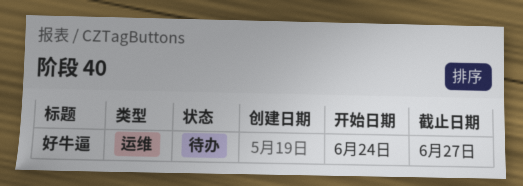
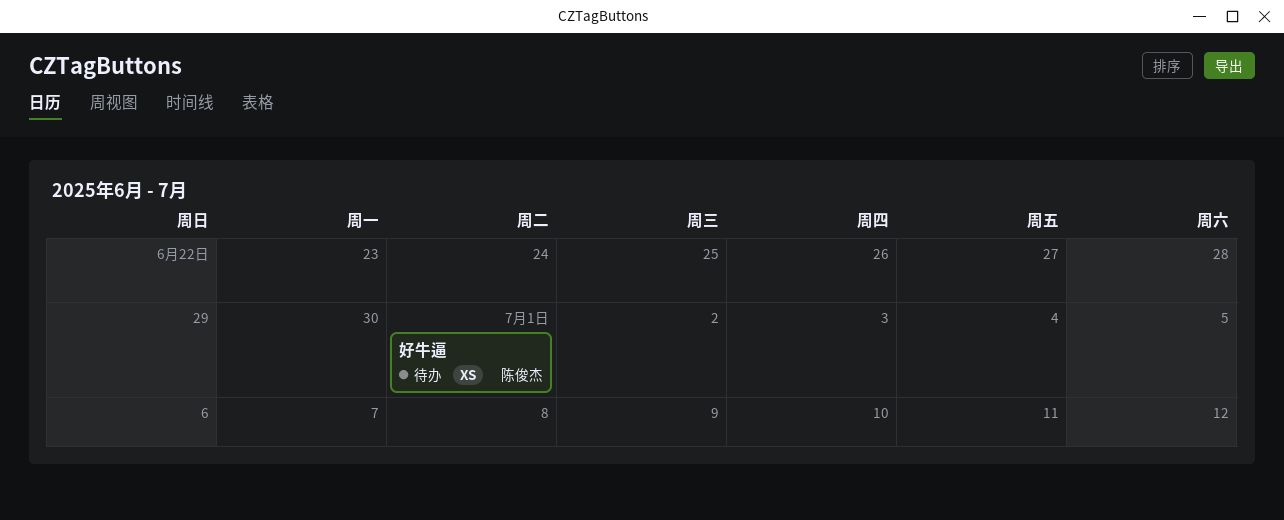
好牛逼, due: Jun 27 -> Jul 1

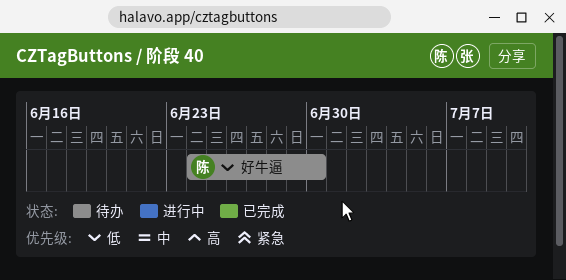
好牛逼, due: Jul 1 -> Jun 30

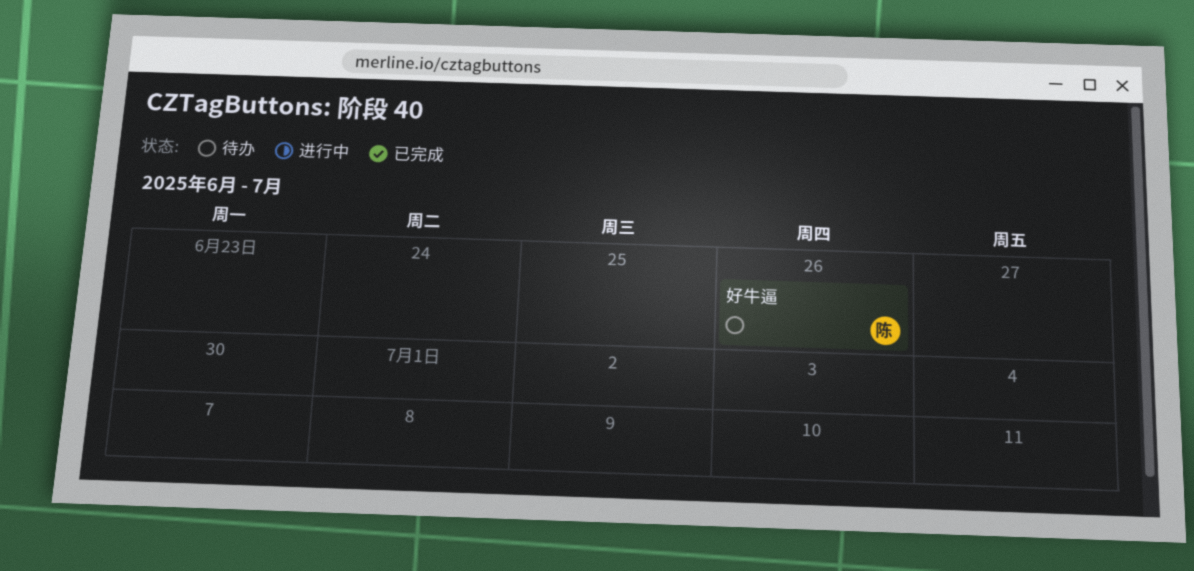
好牛逼, due: Jun 30 -> Jun 26

